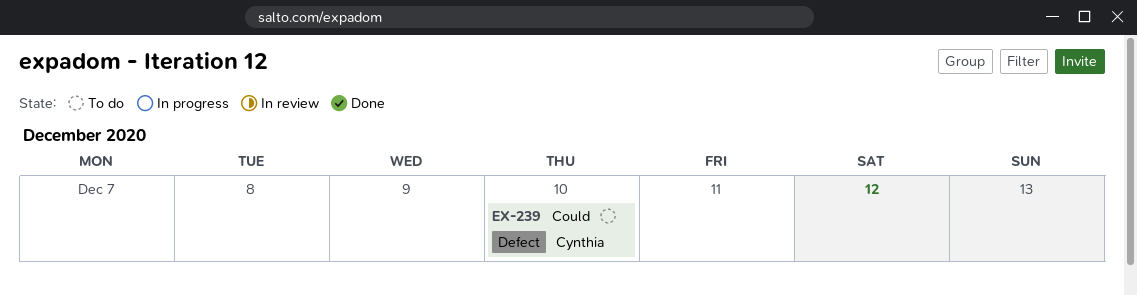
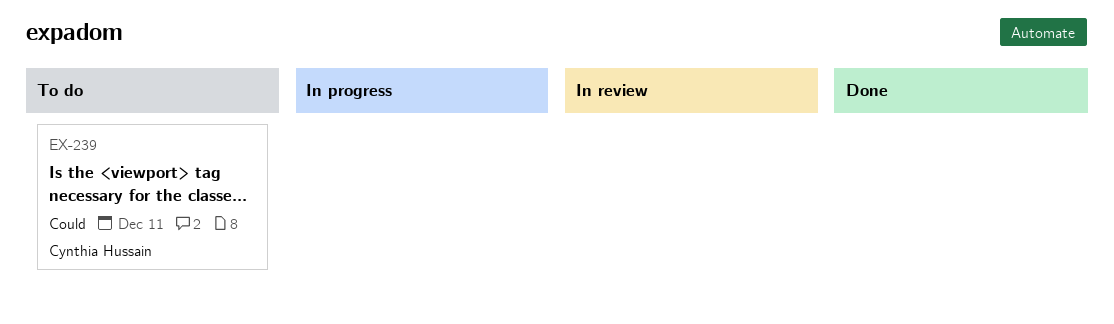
EX-239, due: Dec 10 -> Dec 11

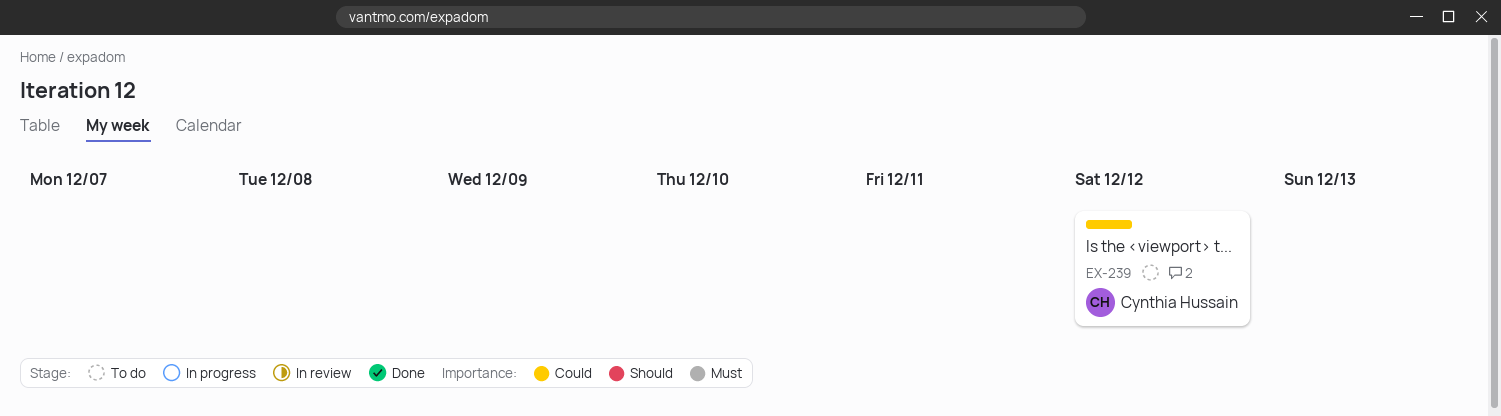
EX-239, due: Dec 11 -> Dec 12

